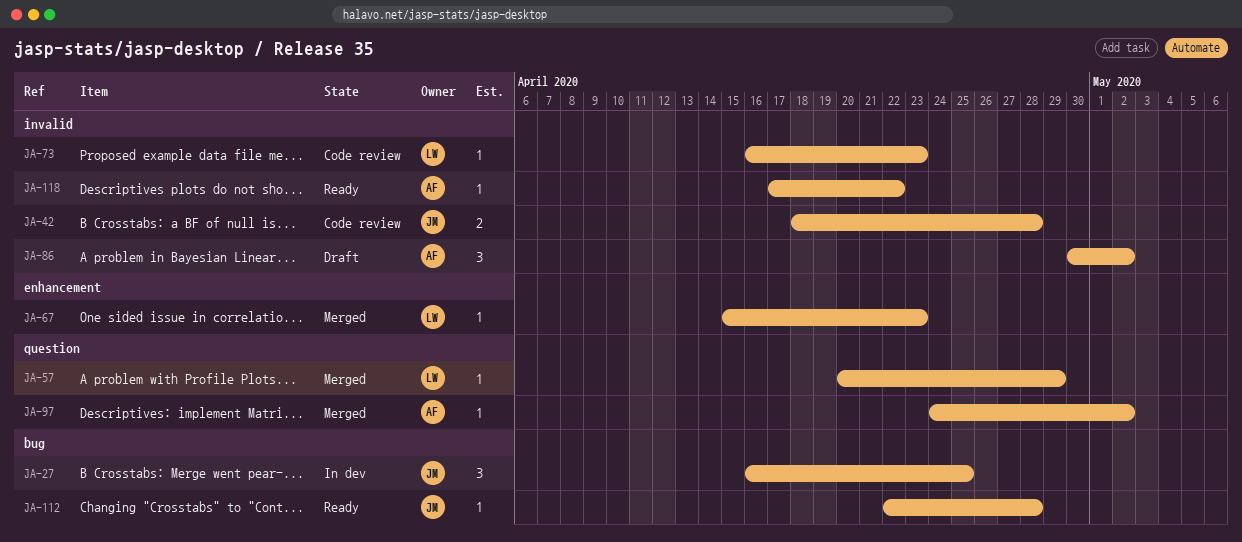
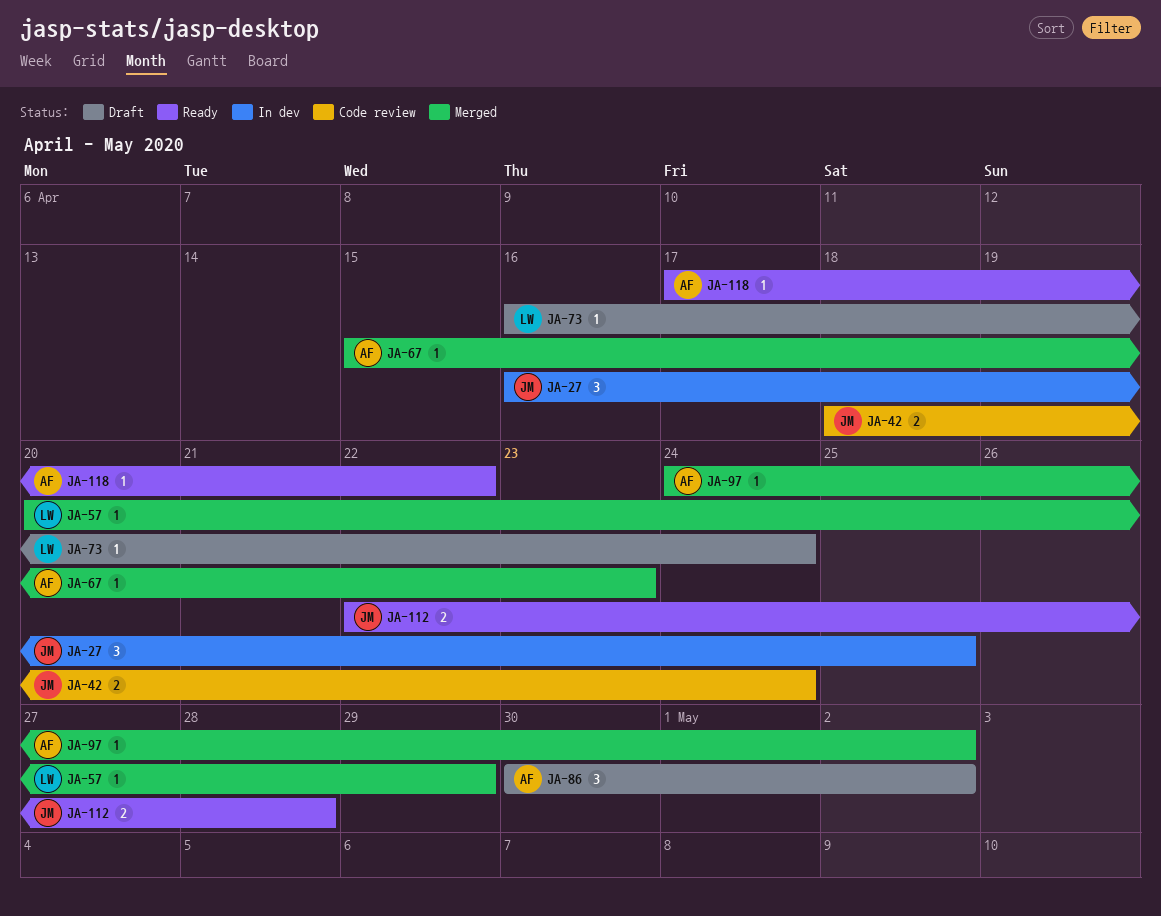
JA-42, due: Apr 28 -> Apr 24
JA-67, owner: LW -> AF
JA-73, status: Code review -> Draft
JA-73, due: Apr 23 -> Apr 24
JA-112, estimate: 1 -> 2

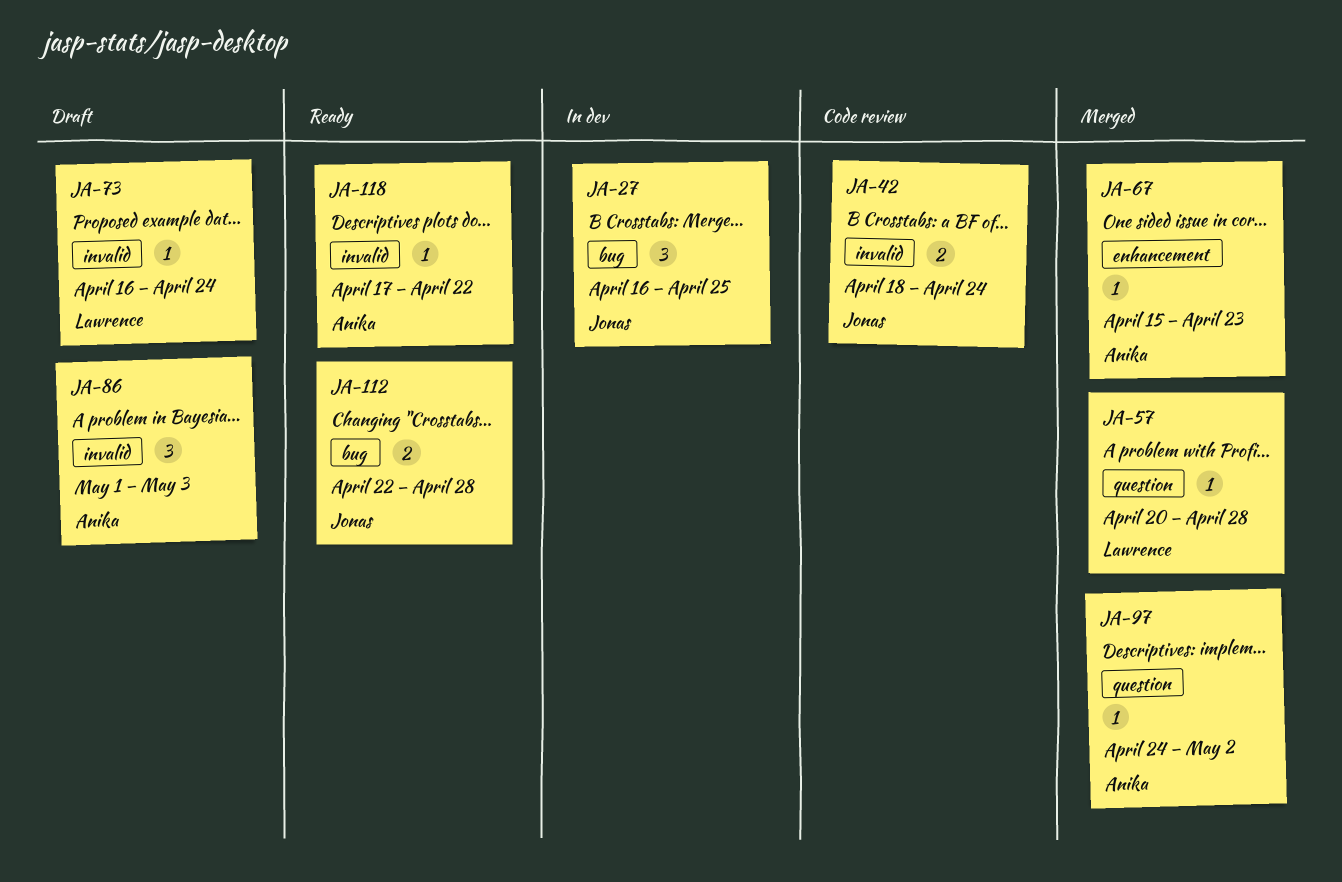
JA-57, due: Apr 29 -> Apr 28
JA-86, start: Apr 30 -> May 1
JA-86, due: May 2 -> May 3

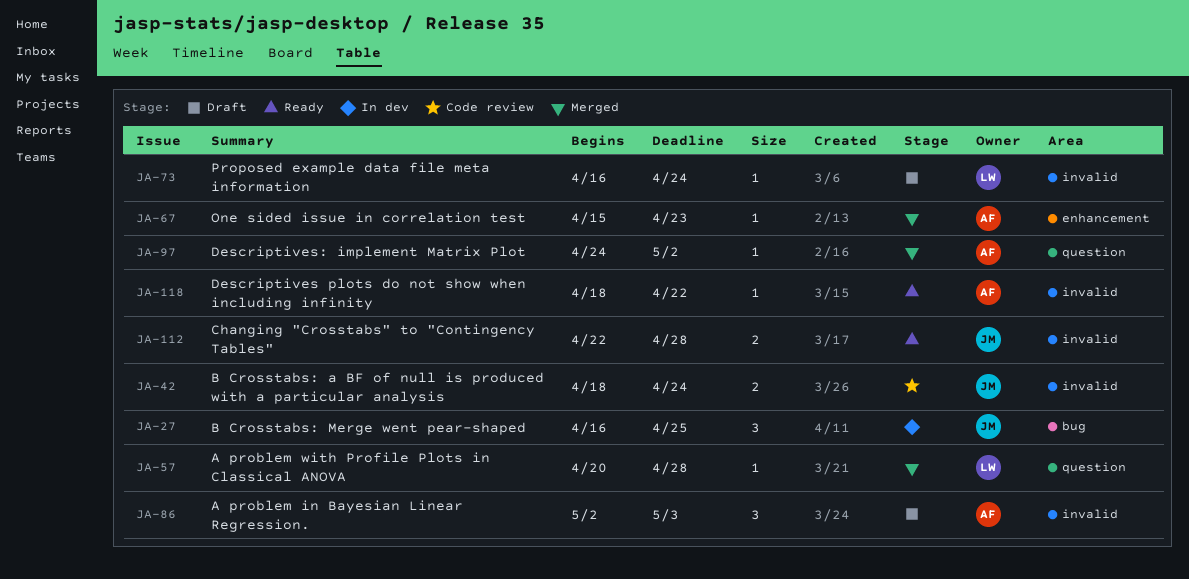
JA-86, start: May 1 -> May 2
JA-112, label: bug -> invalid
JA-118, start: Apr 17 -> Apr 18

